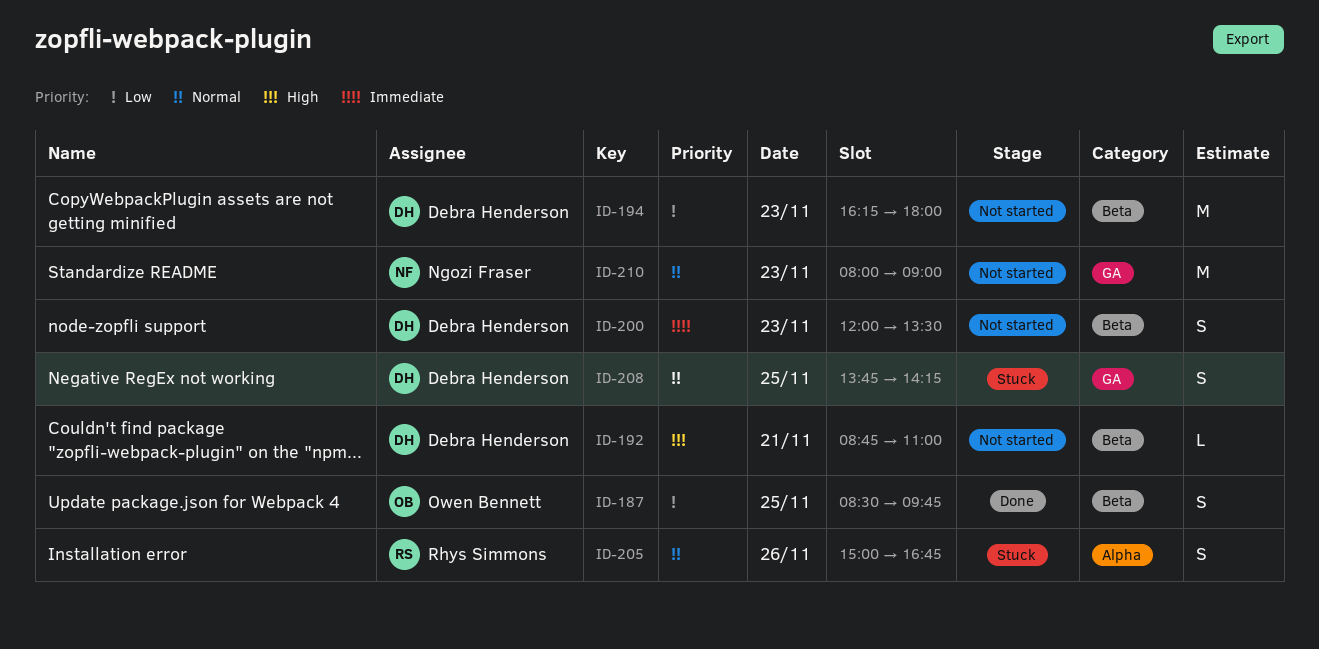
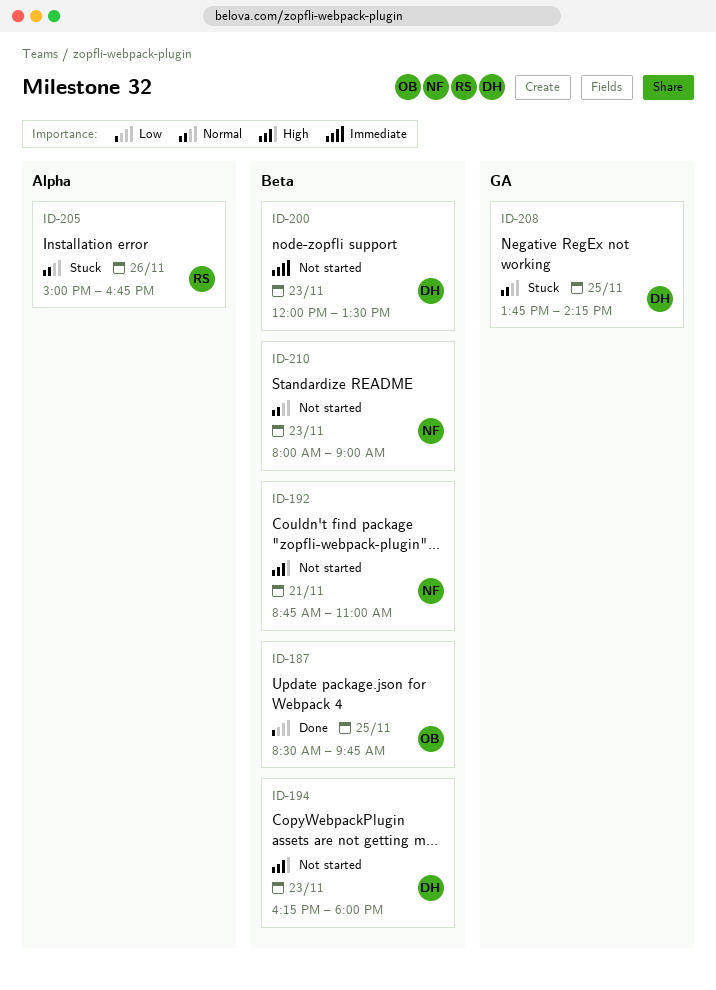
ID-192, owner: Debra Henderson -> Ngozi Fraser
ID-194, priority: Low -> High
ID-210, label: GA -> Beta

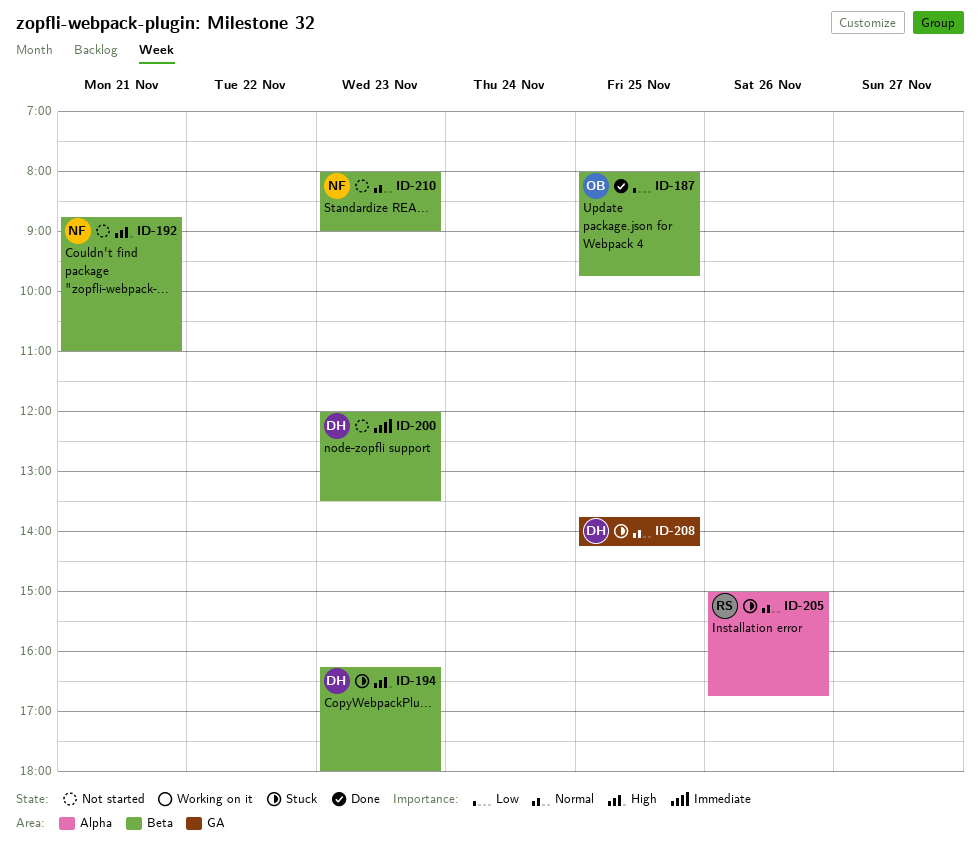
ID-187, begins: 08:30 -> 08:00
ID-194, status: Not started -> Stuck

